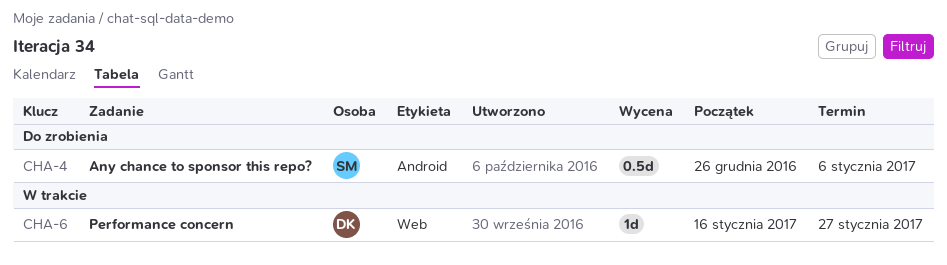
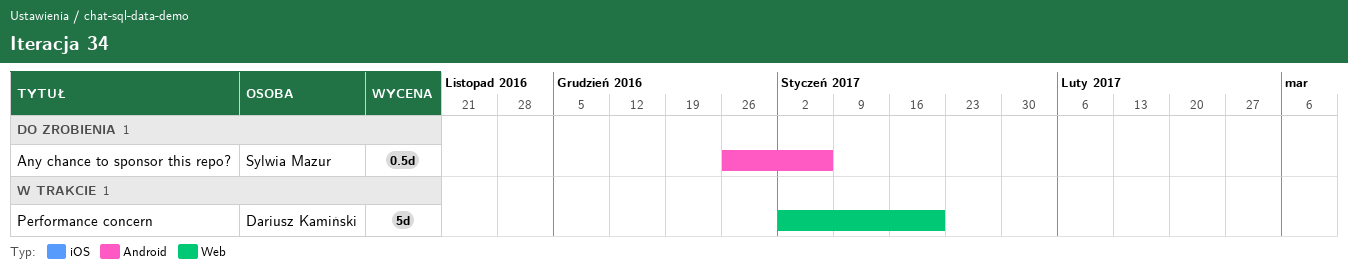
Performance concern, estimate: 1d -> 5d
Performance concern, start: Jan 16 -> Jan 2
Performance concern, due: Jan 27 -> Jan 20

